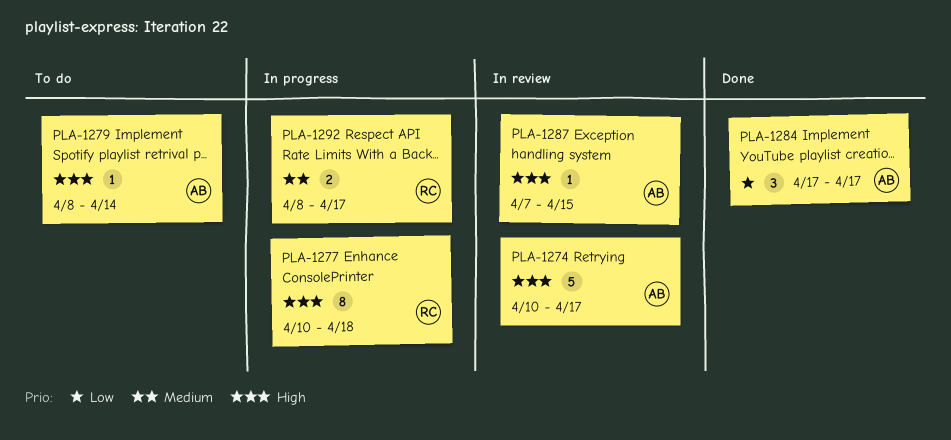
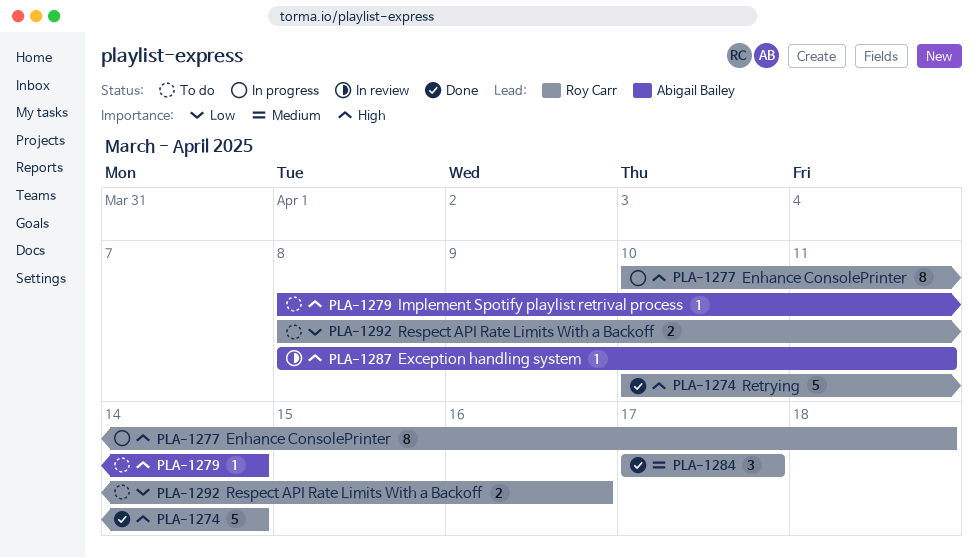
PLA-1274, status: In review -> Done
PLA-1274, owner: Abigail Bailey -> Roy Carr
PLA-1274, due: Apr 17 -> Apr 14
PLA-1284, owner: Abigail Bailey -> Roy Carr
PLA-1284, priority: Low -> Medium
PLA-1287, start: Apr 7 -> Apr 8
PLA-1287, due: Apr 15 -> Apr 11
PLA-1292, status: In progress -> To do
PLA-1292, priority: Medium -> Low
PLA-1292, due: Apr 17 -> Apr 16

